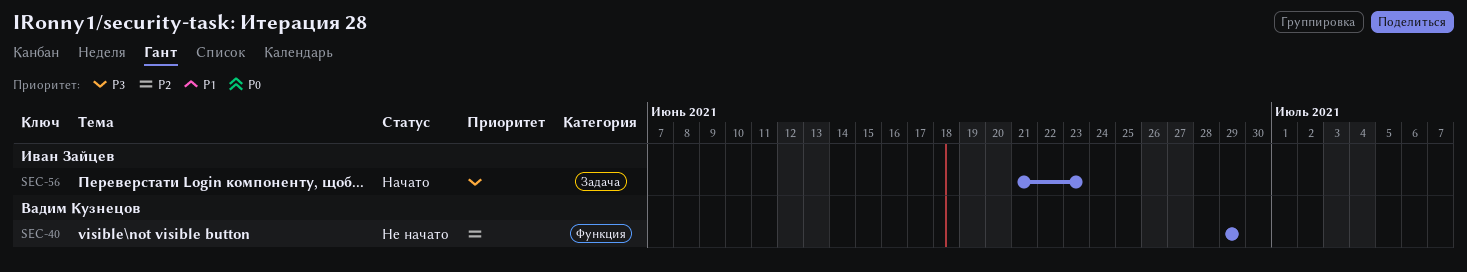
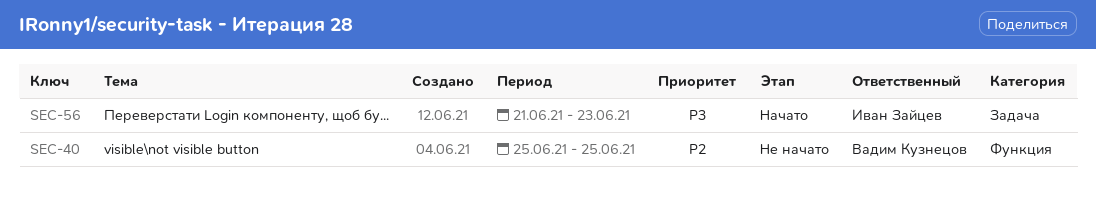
SEC-40, start: Jun 29 -> Jun 25
SEC-40, due: Jun 29 -> Jun 25

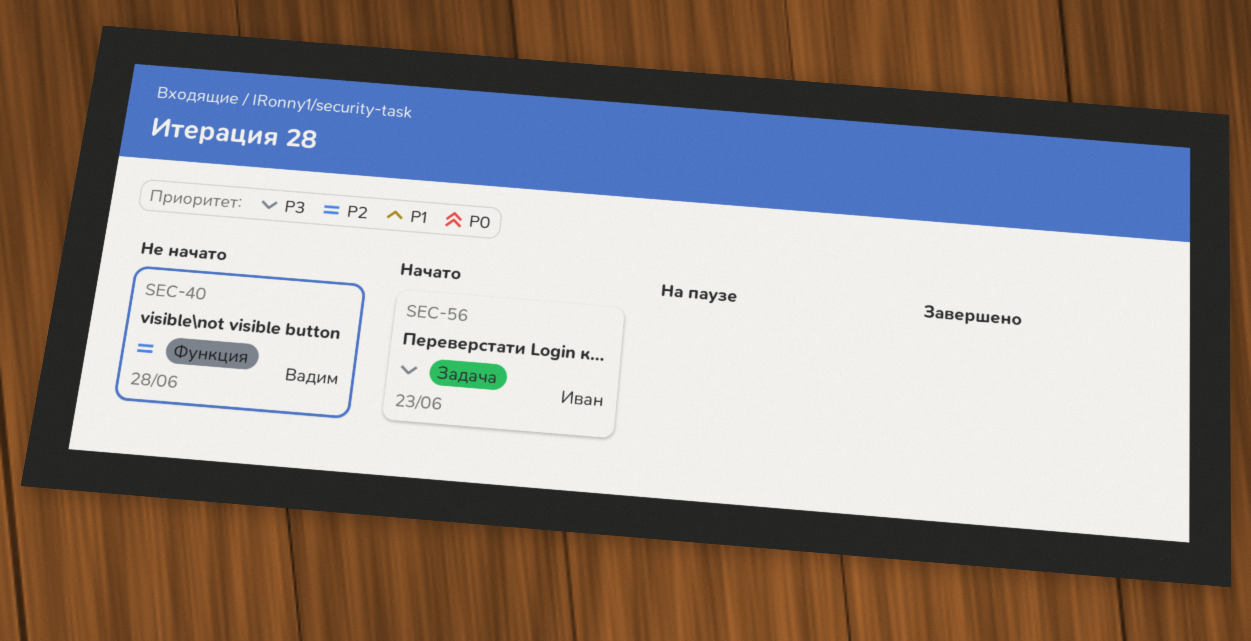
SEC-40, due: Jun 25 -> Jun 28

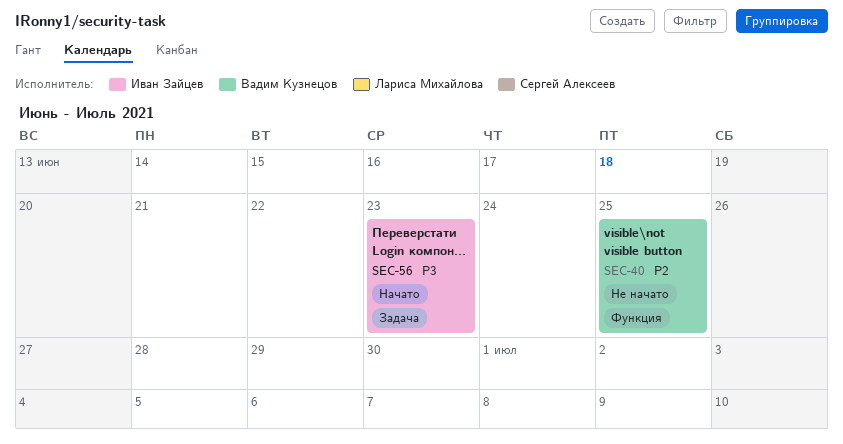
SEC-40, due: Jun 28 -> Jun 25

